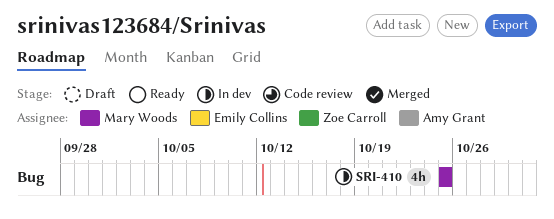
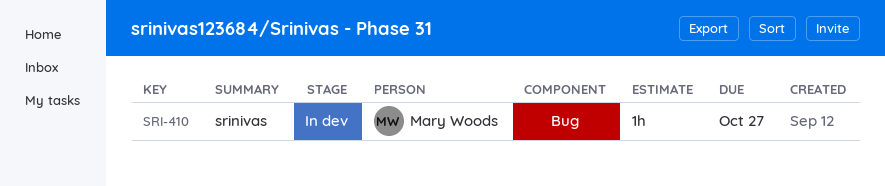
SRI-410, estimate: 4h -> 1h
SRI-410, due: Oct 25 -> Oct 27

